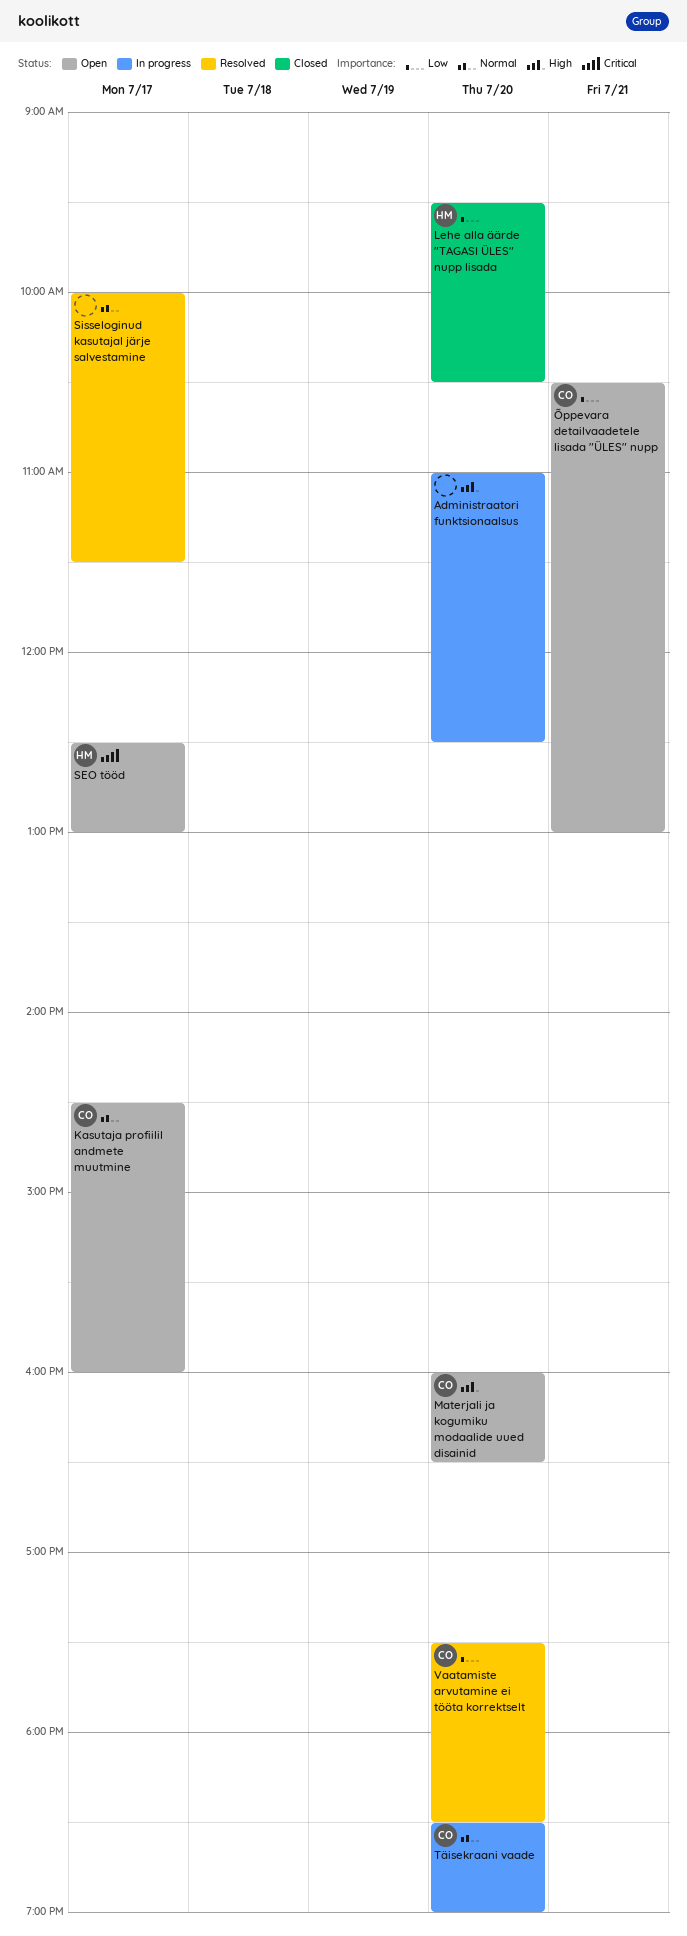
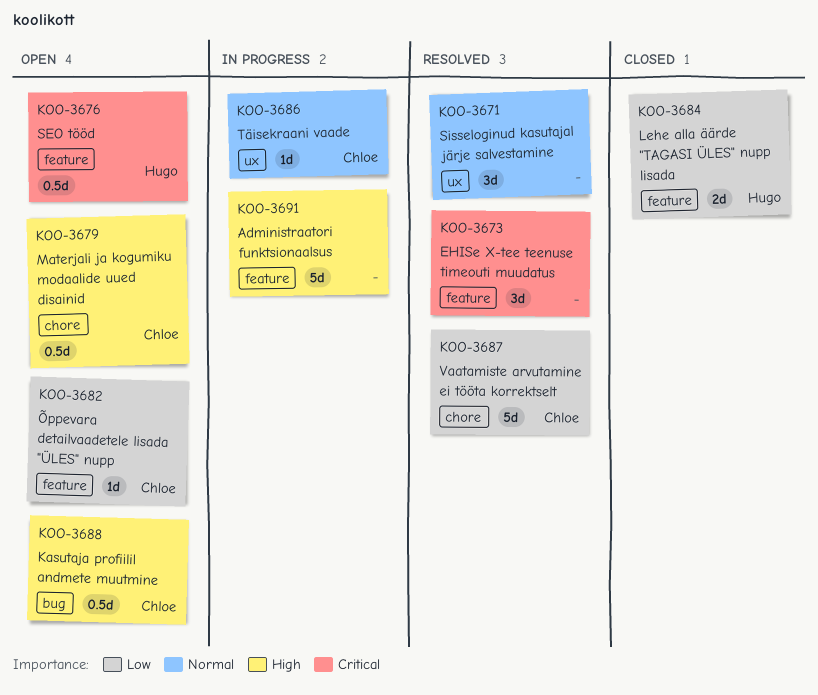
EHISe X-tee teenuse timeouti muudatus: none -> present
Kasutaja profiilil andmete muutmine, priority: Normal -> High

